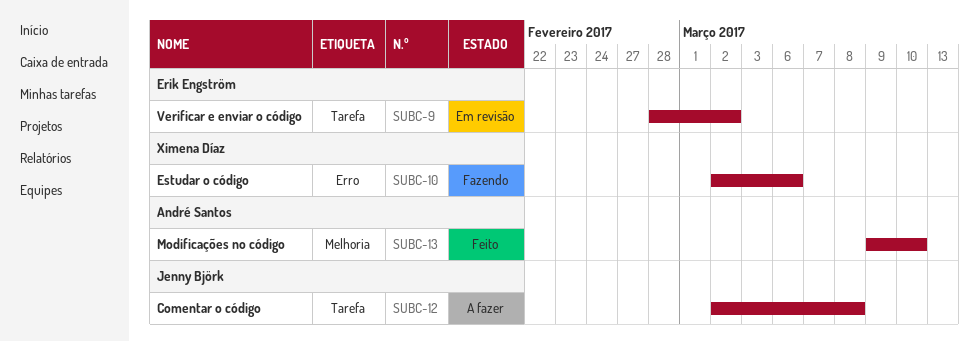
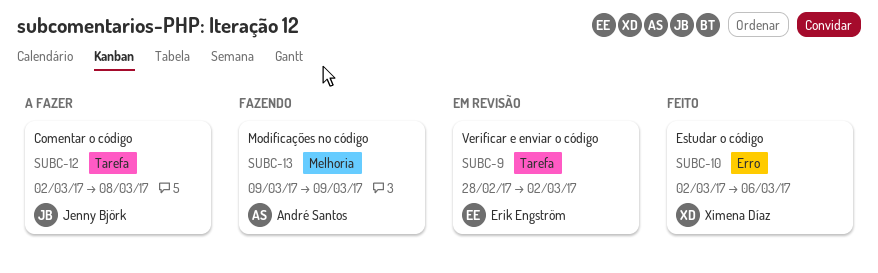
SUBC-10, status: Fazendo -> Feito
SUBC-13, status: Feito -> Fazendo
SUBC-13, due: Mar 10 -> Mar 9

